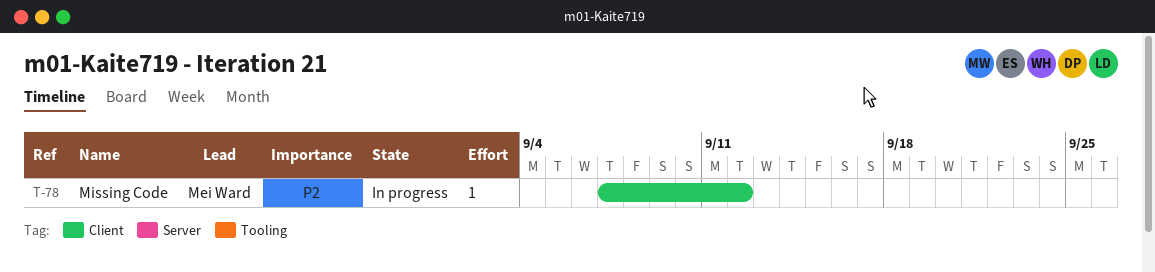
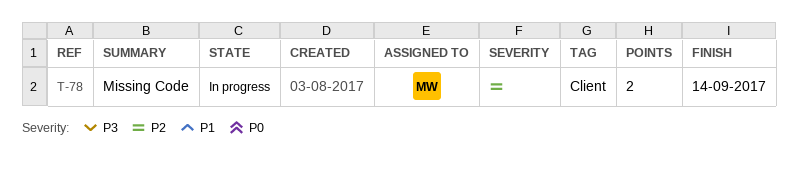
T-78, estimate: 1 -> 2
T-78, due: Sep 12 -> Sep 14

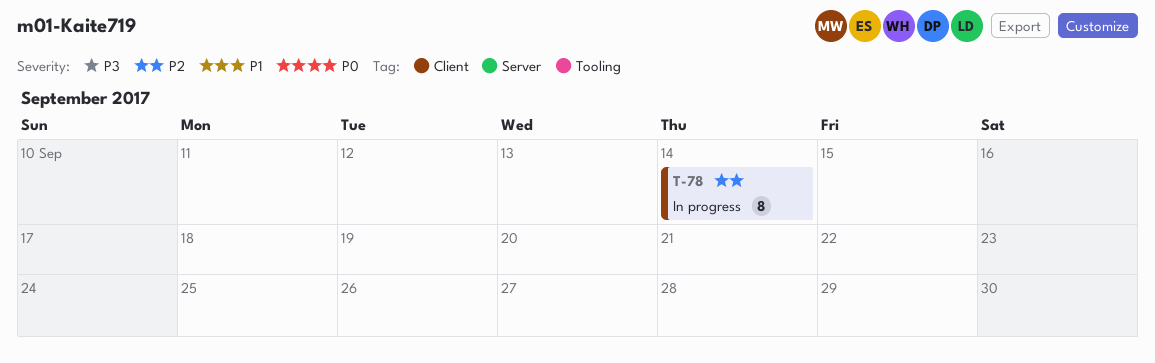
T-78, estimate: 2 -> 8

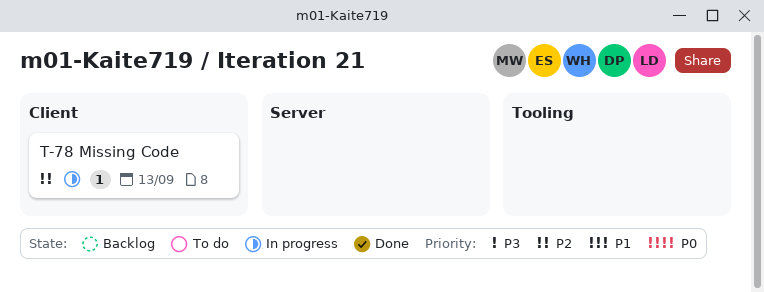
T-78, estimate: 8 -> 1
T-78, due: Sep 14 -> Sep 13

